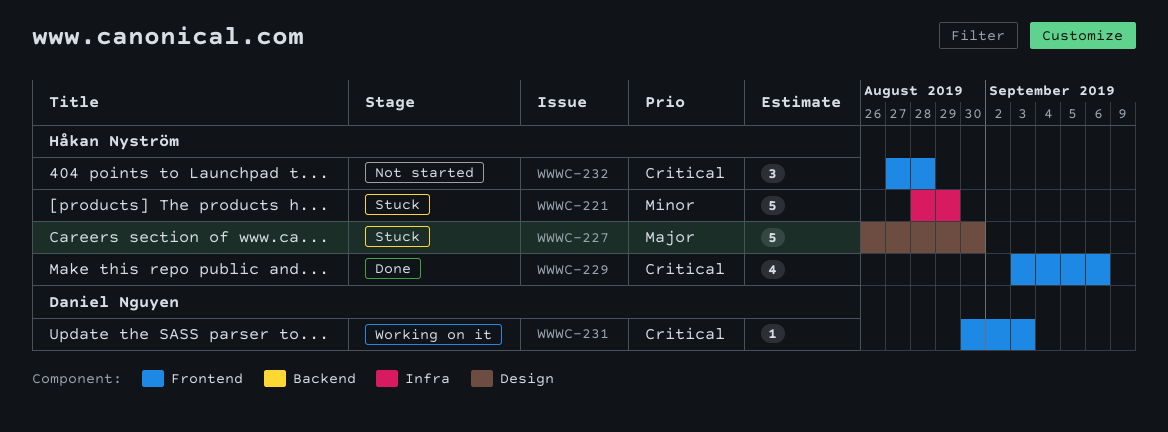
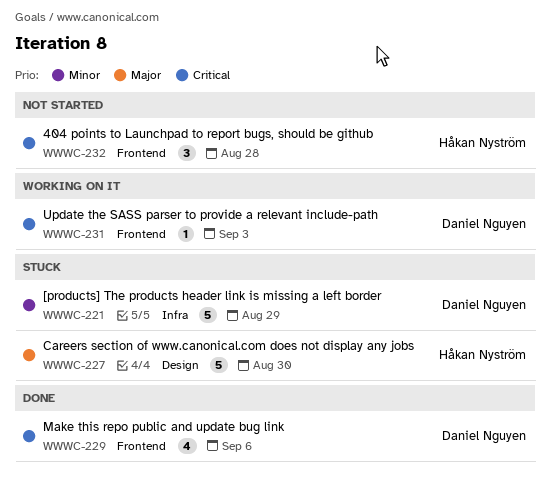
WWWC-221, owner: Håkan Nyström -> Daniel Nguyen
WWWC-229, owner: Håkan Nyström -> Daniel Nguyen

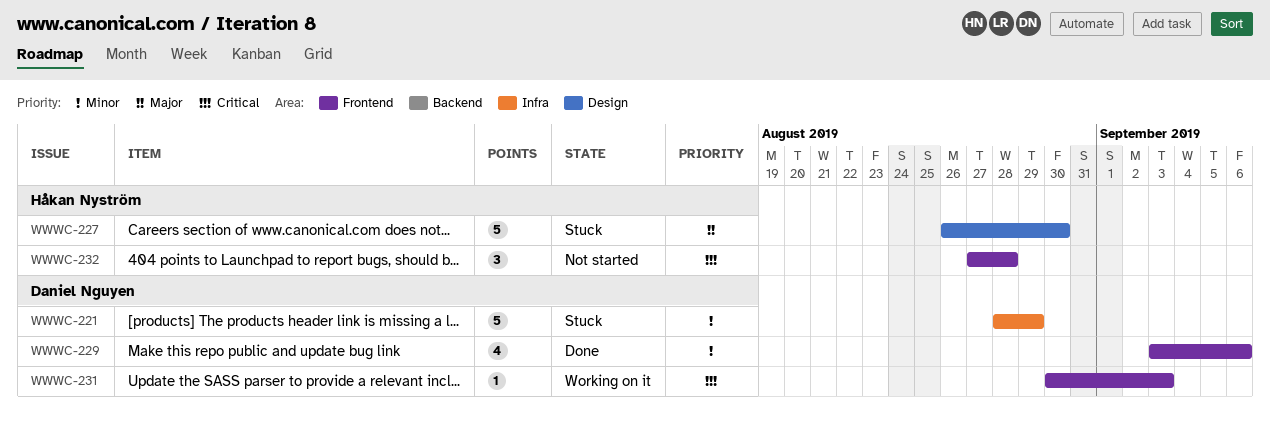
WWWC-229, priority: Critical -> Minor

